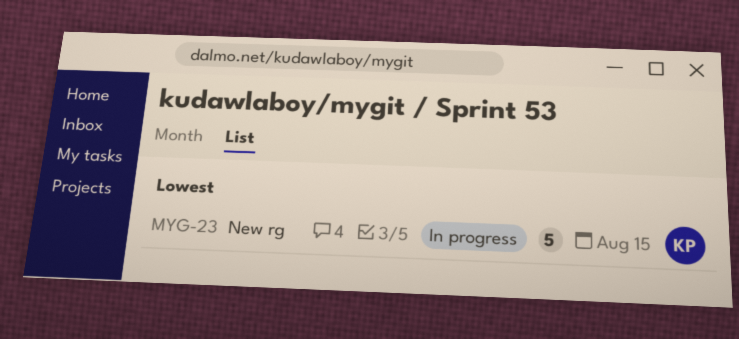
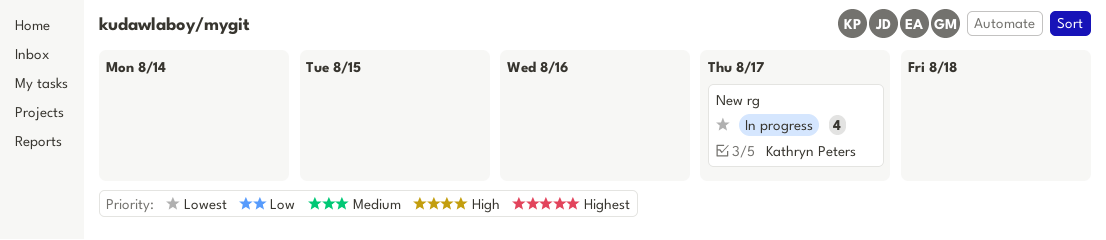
New rg, estimate: 5 -> 4
New rg, due: Aug 15 -> Aug 17

